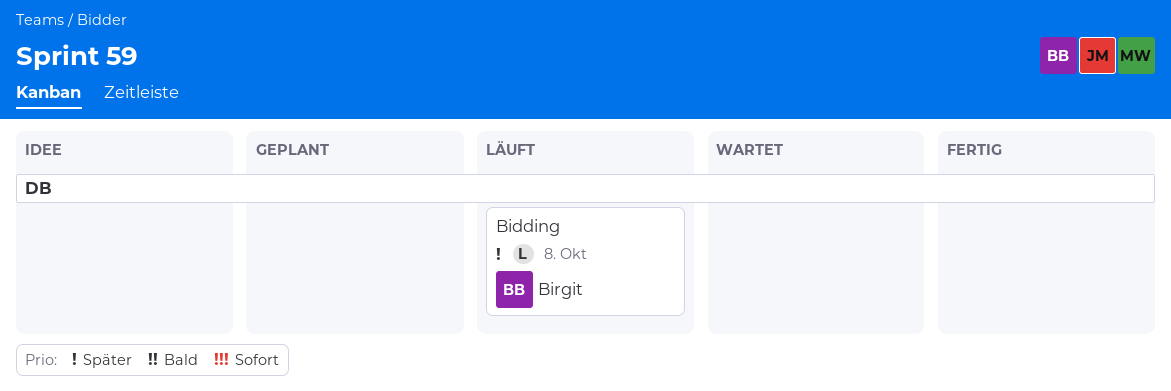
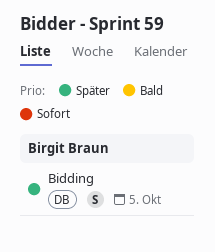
Bidding, estimate: L -> S
Bidding, due: Oct 8 -> Oct 5

